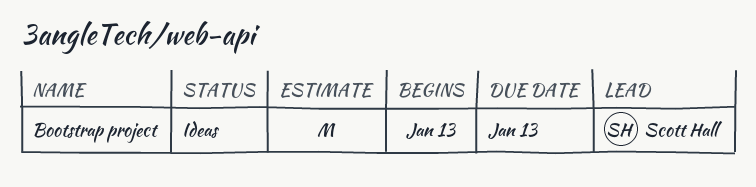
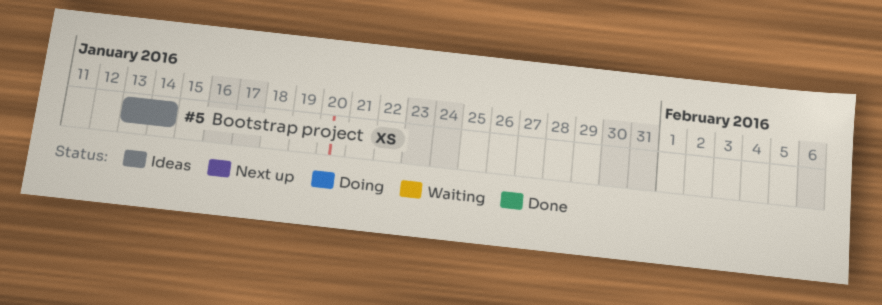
Bootstrap project, estimate: M -> XS
Bootstrap project, due: Jan 13 -> Jan 14

